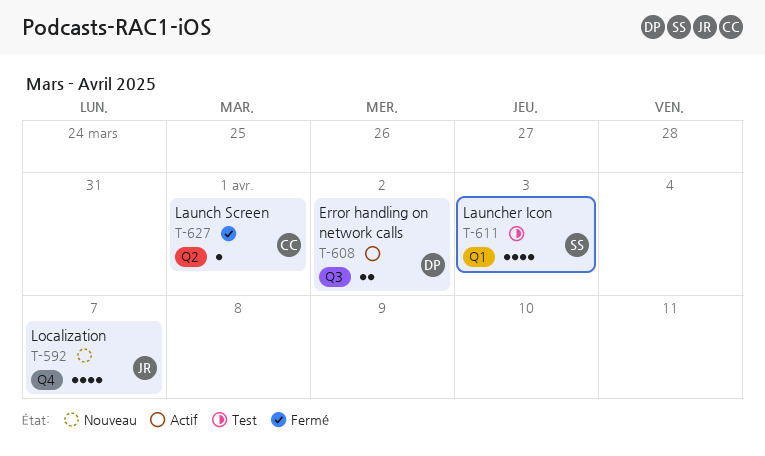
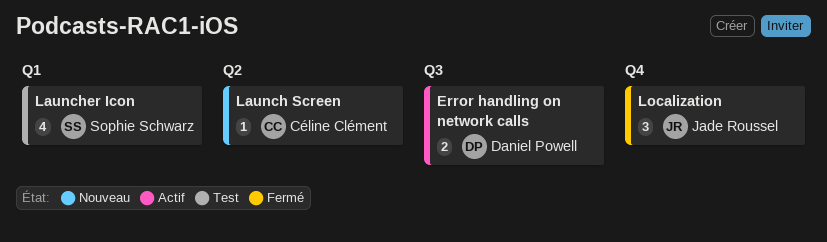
Launch Screen, status: Fermé -> Nouveau
Localization, status: Nouveau -> Fermé
Localization, estimate: 4 -> 3

